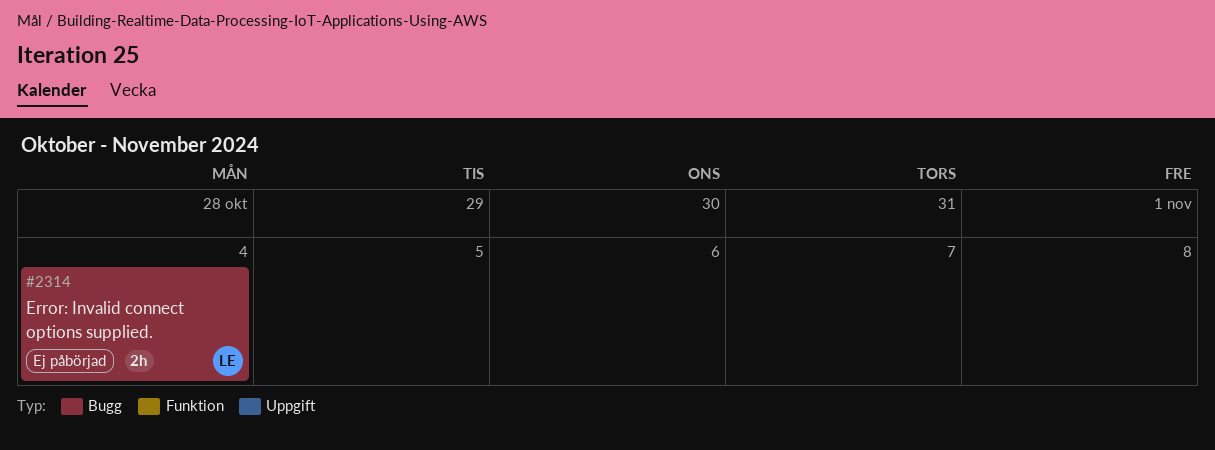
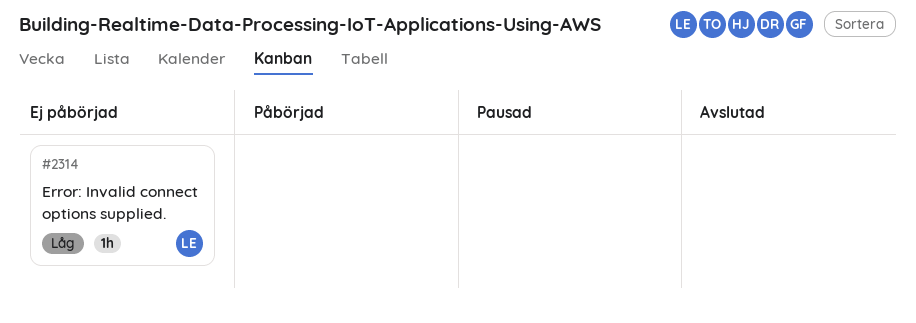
#2314, estimate: 2h -> 1h

